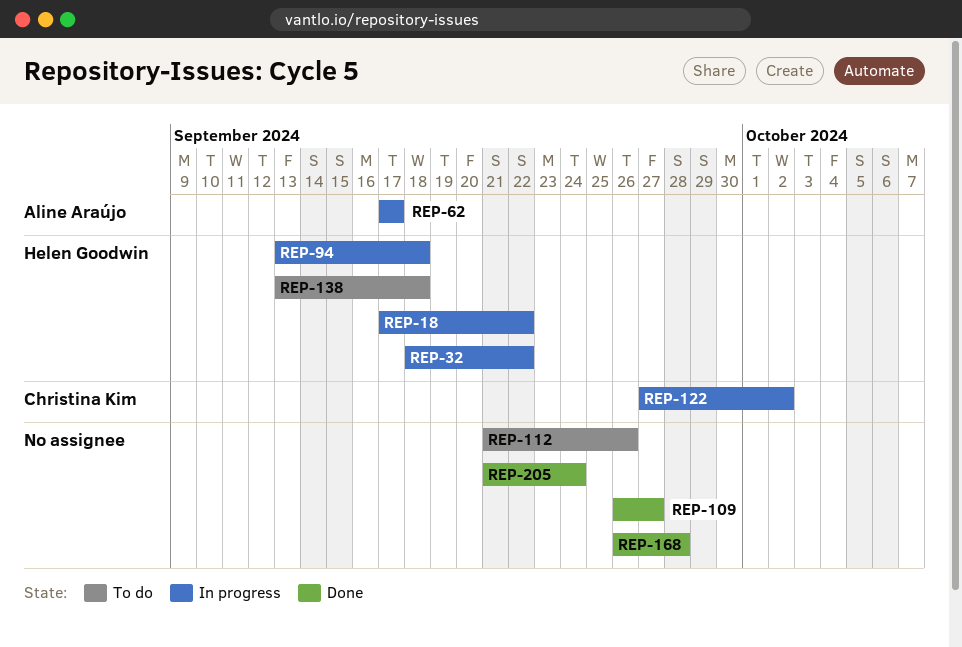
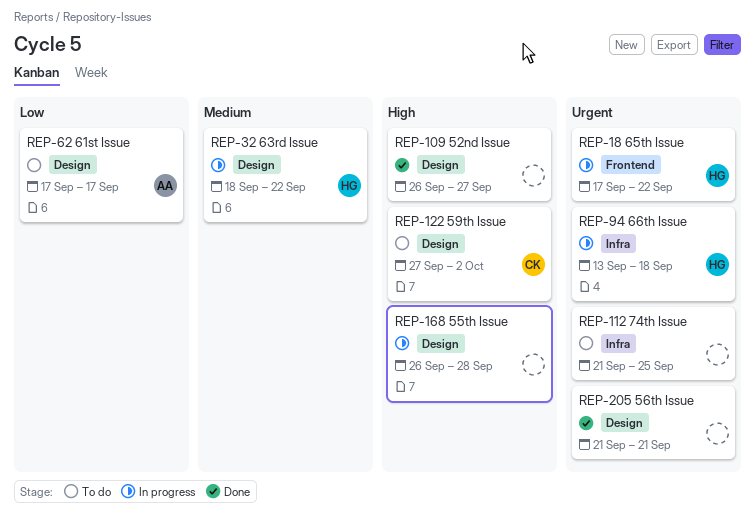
REP-62, status: In progress -> To do
REP-112, due: Sep 26 -> Sep 25
REP-122, status: In progress -> To do
REP-138: present -> none
REP-168, status: Done -> In progress
REP-205, due: Sep 24 -> Sep 21

